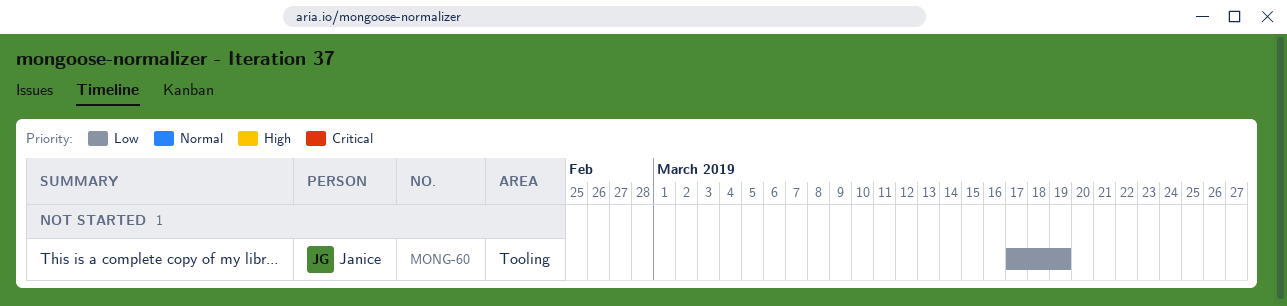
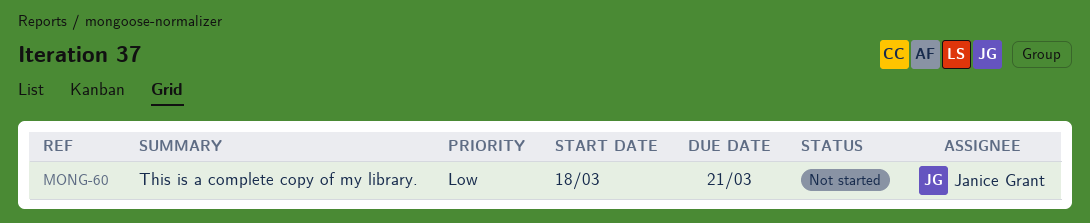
MONG-60, start: Mar 17 -> Mar 18
MONG-60, due: Mar 19 -> Mar 21

